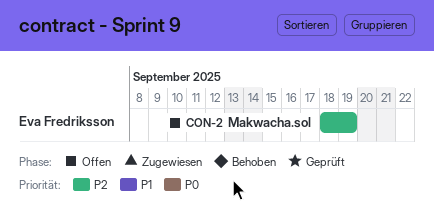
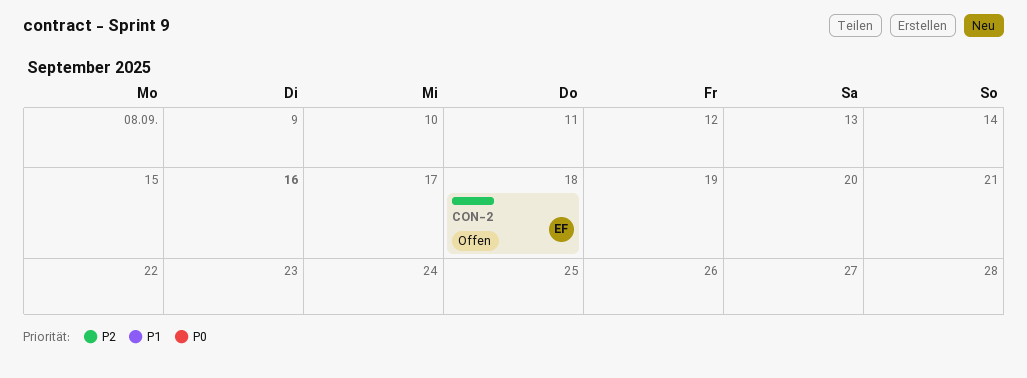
CON-2, due: Sep 19 -> Sep 18

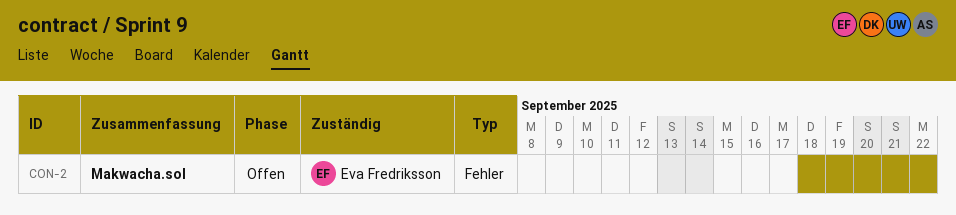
CON-2, due: Sep 18 -> Sep 22

